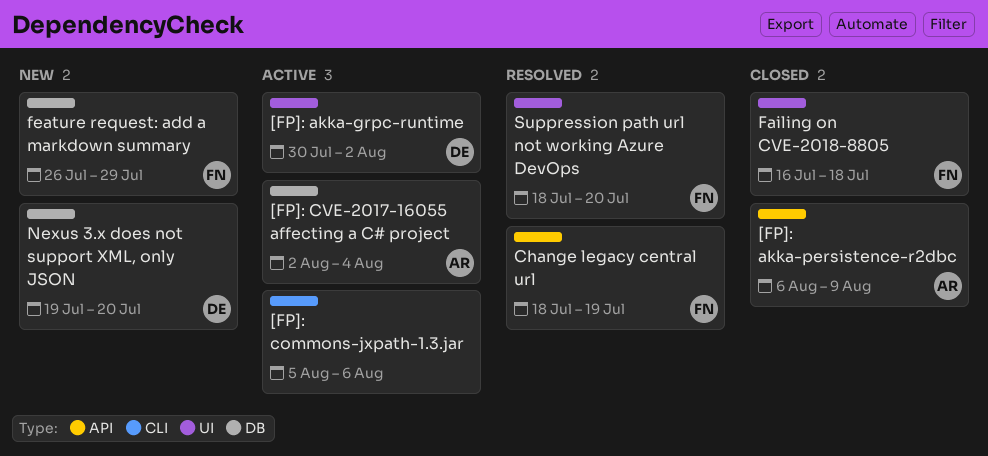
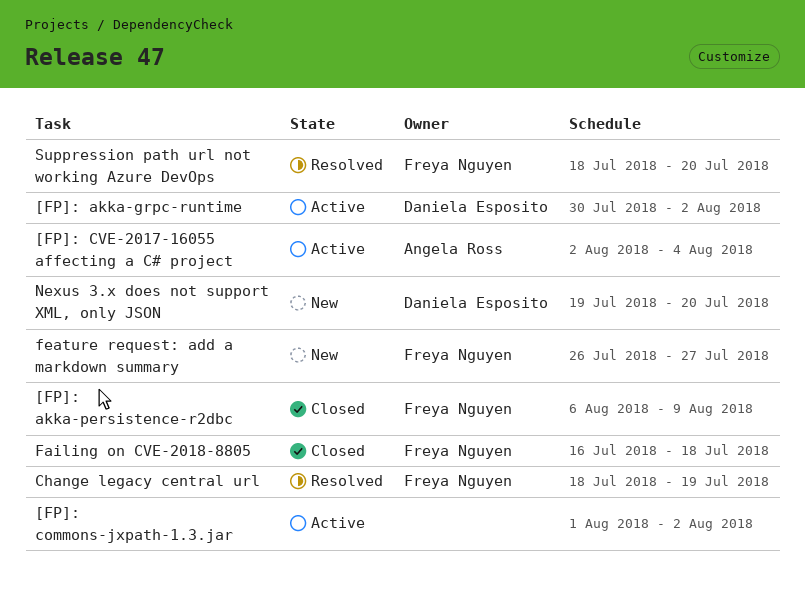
[FP]: akka-persistence-r2dbc, owner: Angela Ross -> Freya Nguyen
[FP]: commons-jxpath-1.3.jar, start: Aug 5 -> Aug 1
[FP]: commons-jxpath-1.3.jar, due: Aug 6 -> Aug 2
feature request: add a markdown summary, due: Jul 29 -> Jul 27

